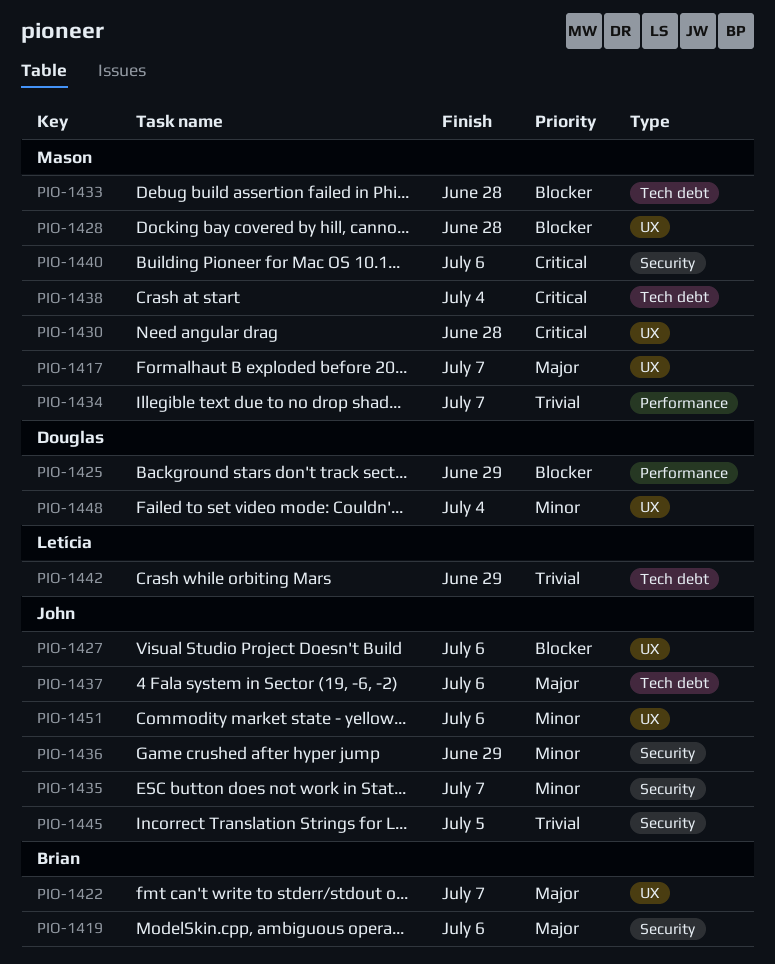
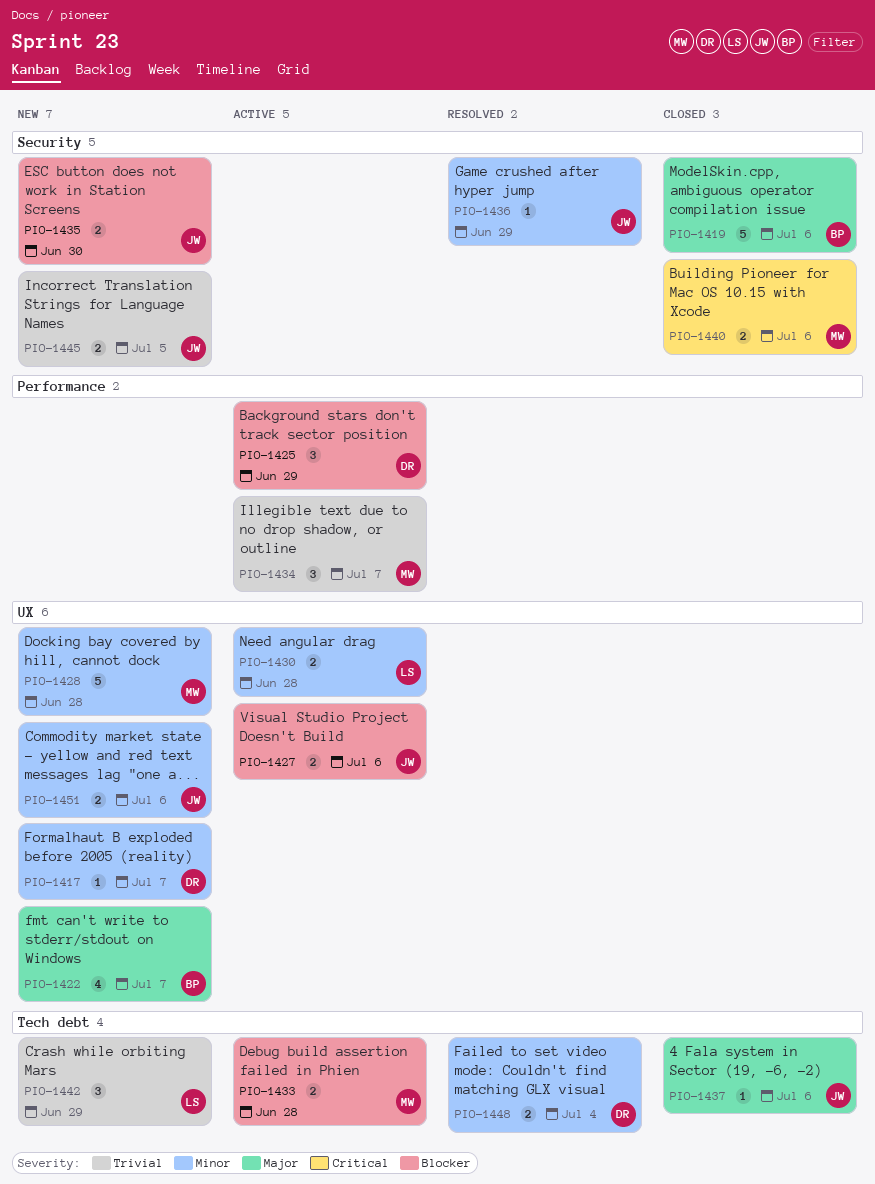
PIO-1417, owner: Mason -> Douglas
PIO-1417, priority: Major -> Minor
PIO-1428, priority: Blocker -> Minor
PIO-1430, owner: Mason -> Letícia
PIO-1430, priority: Critical -> Minor
PIO-1435, priority: Minor -> Blocker
PIO-1435, due: Jul 7 -> Jun 30
PIO-1438: present -> none
PIO-1448, label: UX -> Tech debt

